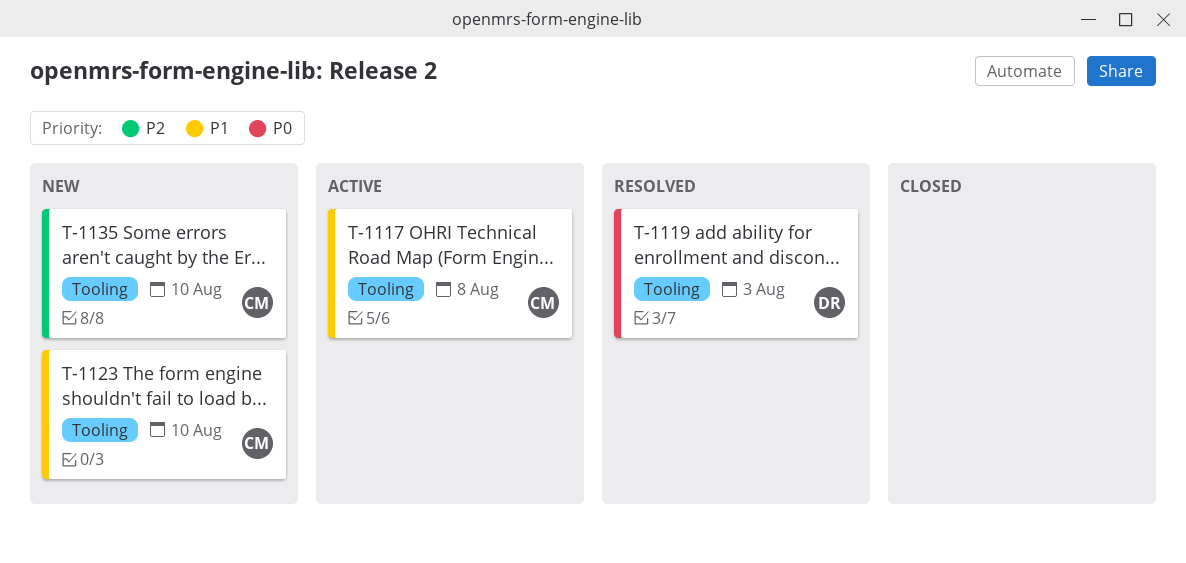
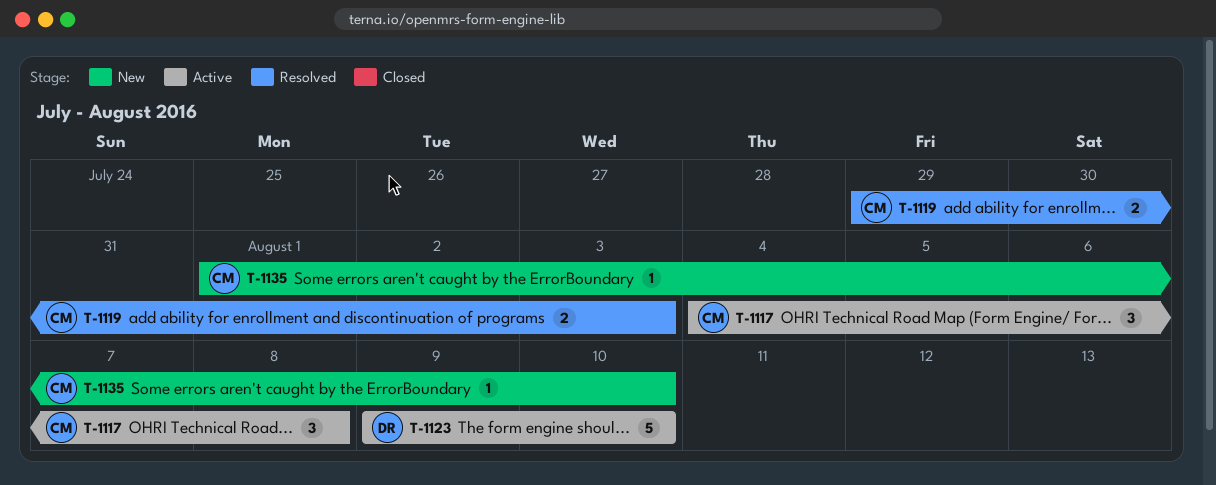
T-1119, owner: DR -> CM
T-1123, status: New -> Active
T-1123, owner: CM -> DR

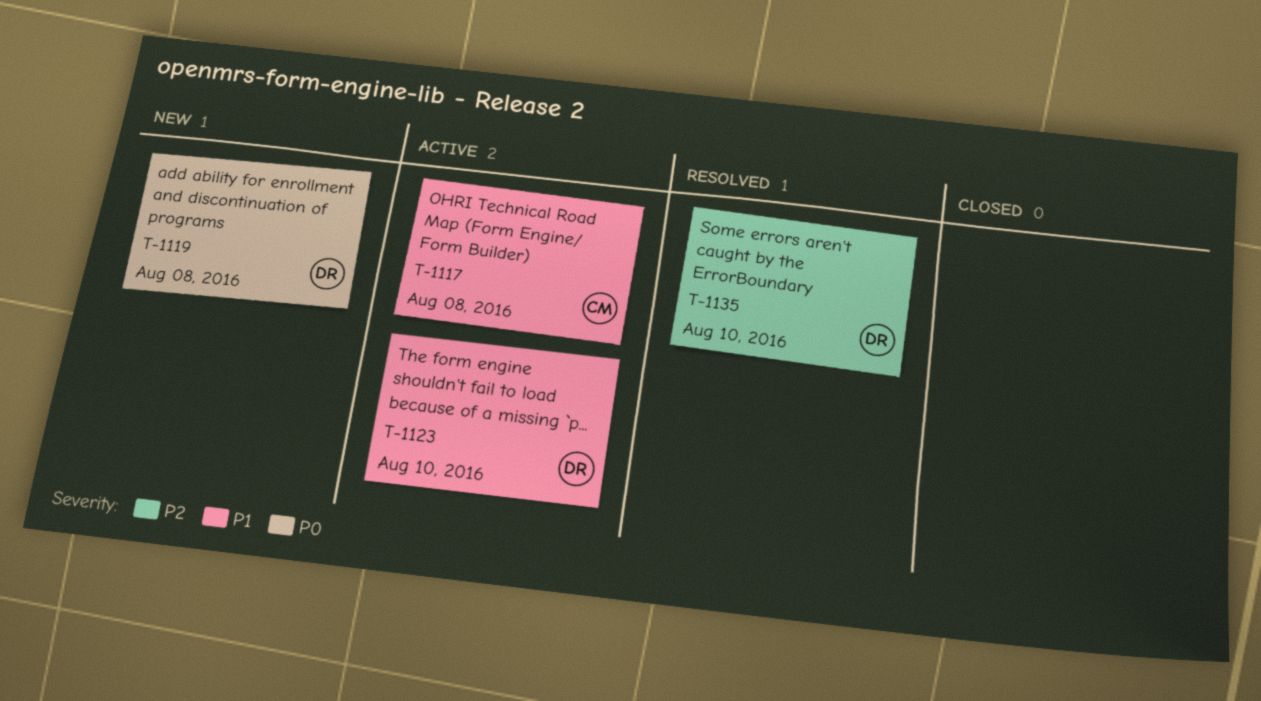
T-1119, status: Resolved -> New
T-1119, owner: CM -> DR
T-1119, due: Aug 3 -> Aug 8
T-1135, status: New -> Resolved
T-1135, owner: CM -> DR

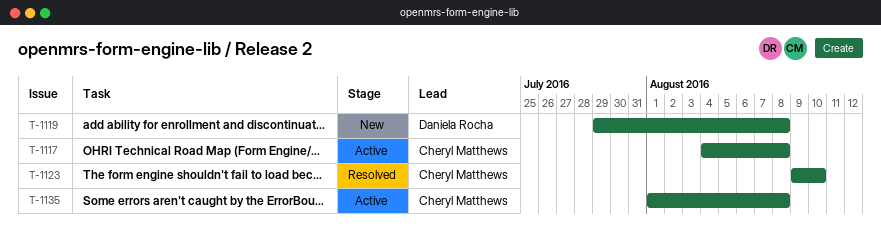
T-1123, status: Active -> Resolved
T-1123, owner: Daniela Rocha -> Cheryl Matthews
T-1135, status: Resolved -> Active
T-1135, owner: Daniela Rocha -> Cheryl Matthews
T-1135, due: Aug 10 -> Aug 8

